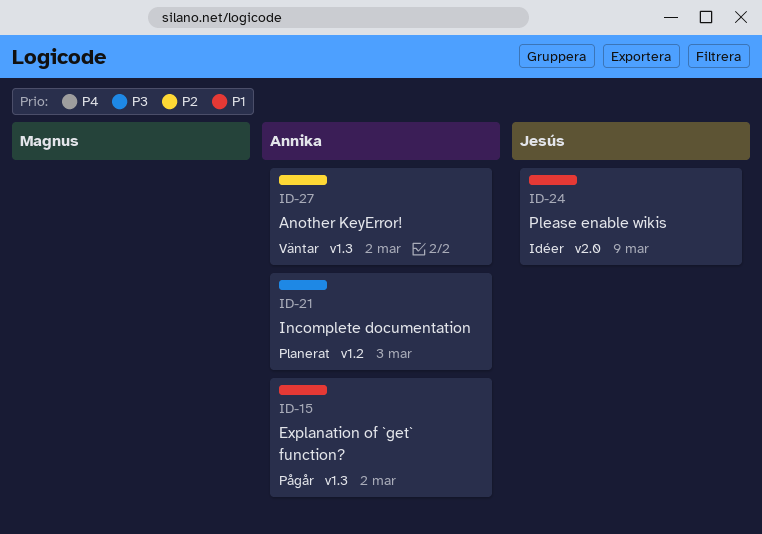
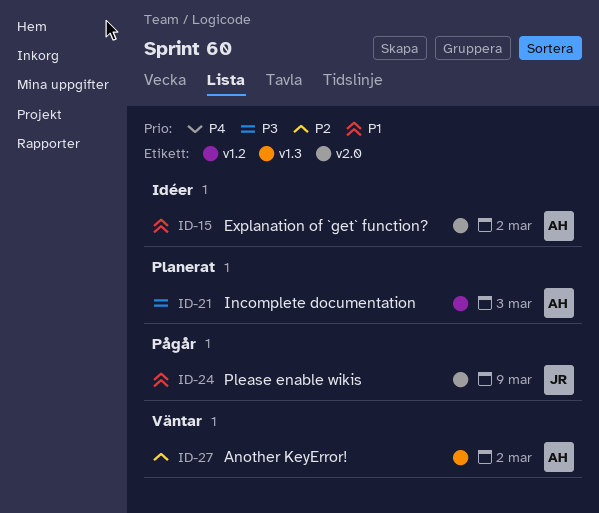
ID-15, status: Pågår -> Idéer
ID-15, label: v1.3 -> v2.0
ID-24, status: Idéer -> Pågår

